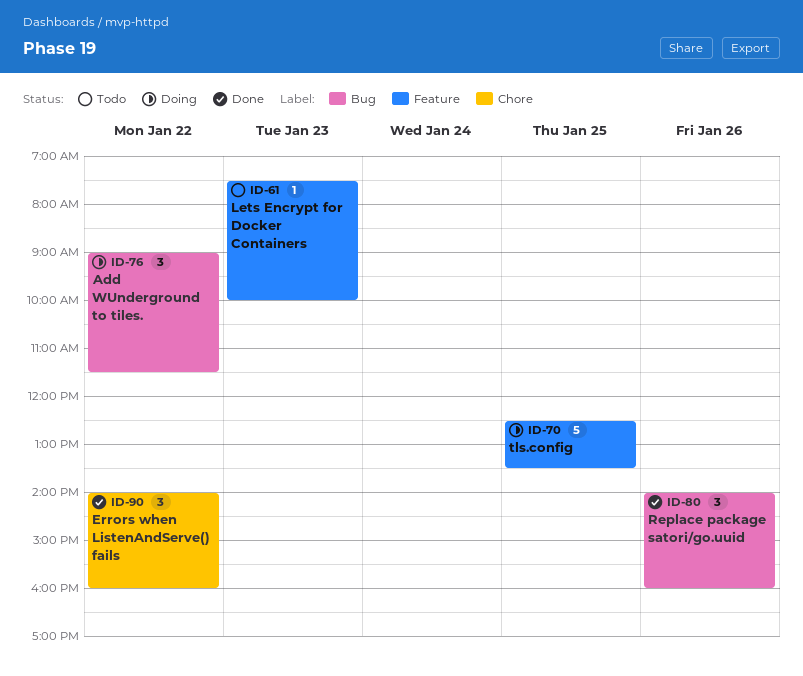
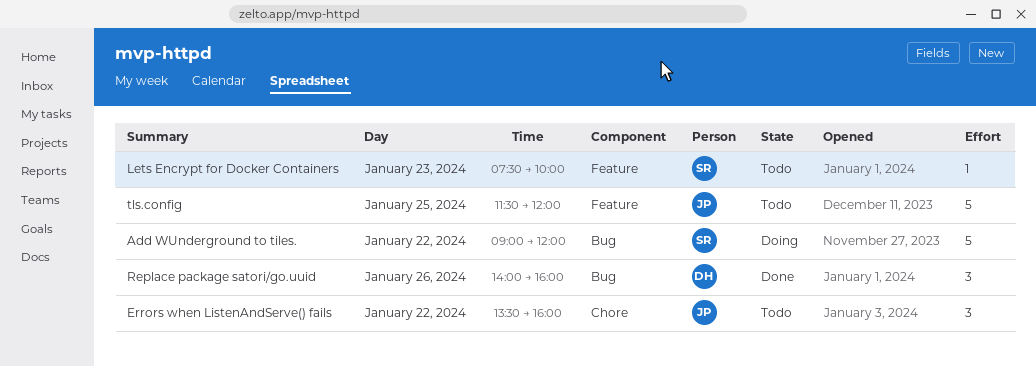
Add WUnderground to tiles., estimate: 3 -> 5
Add WUnderground to tiles., ends: 11:30 -> 12:00
Errors when ListenAndServe() fails, status: Done -> Todo
Errors when ListenAndServe() fails, begins: 14:00 -> 13:30
tls.config, status: Doing -> Todo
tls.config, begins: 12:30 -> 11:30
tls.config, ends: 13:30 -> 12:00

